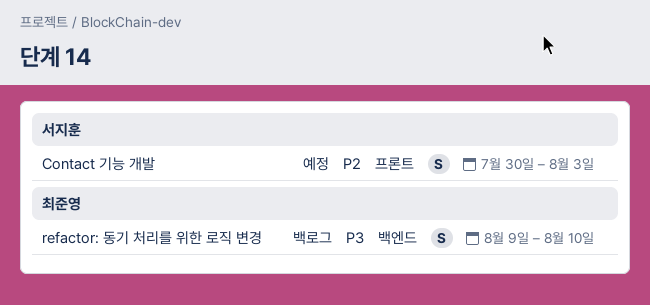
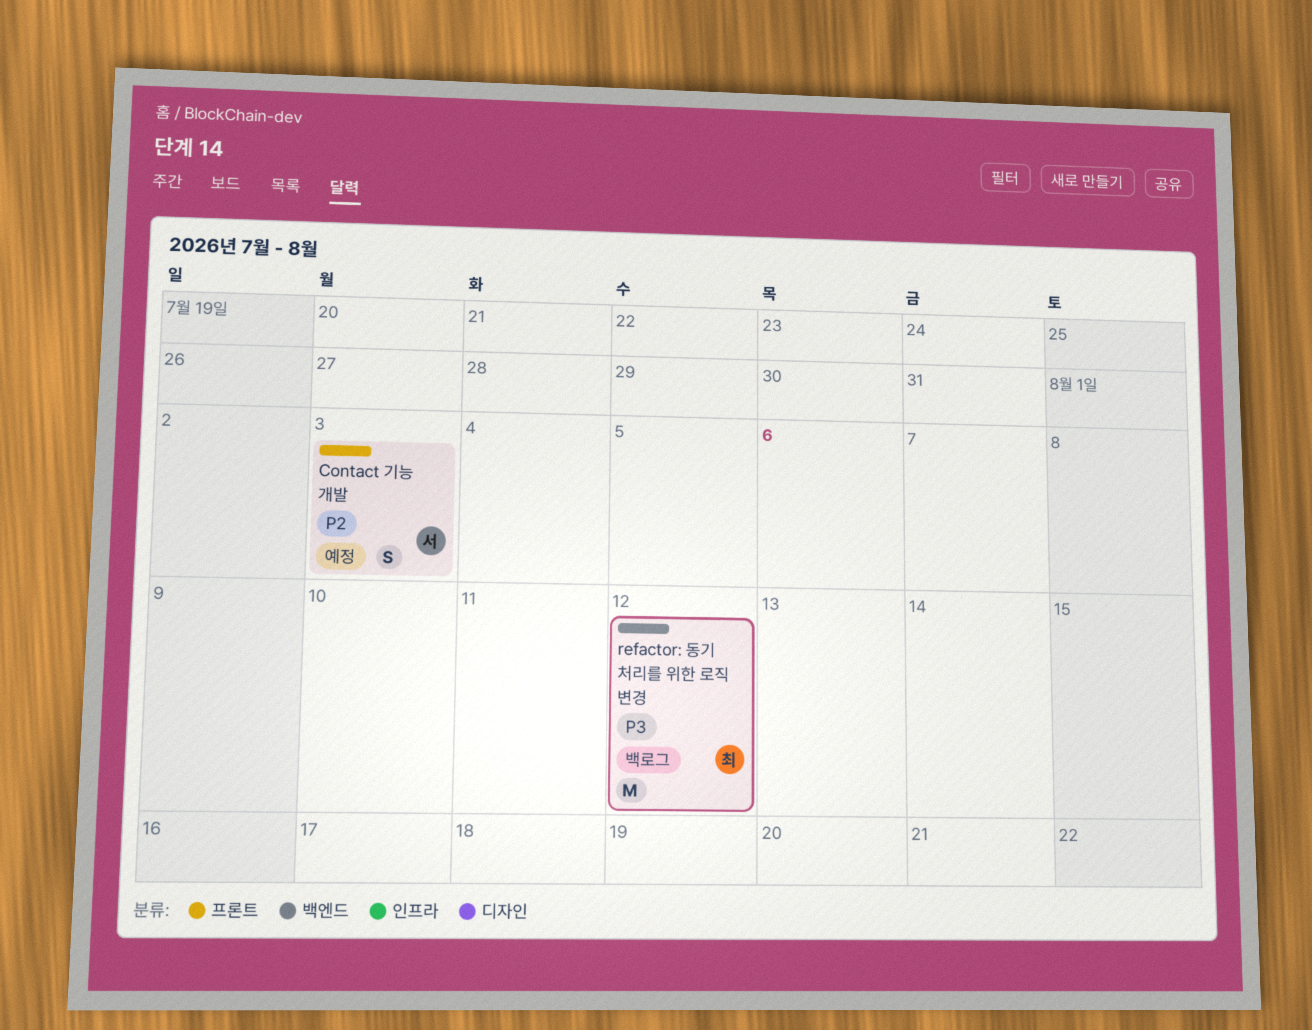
refactor: 동기 처리를 위한 로직 변경, estimate: S -> M
refactor: 동기 처리를 위한 로직 변경, due: Aug 10 -> Aug 12

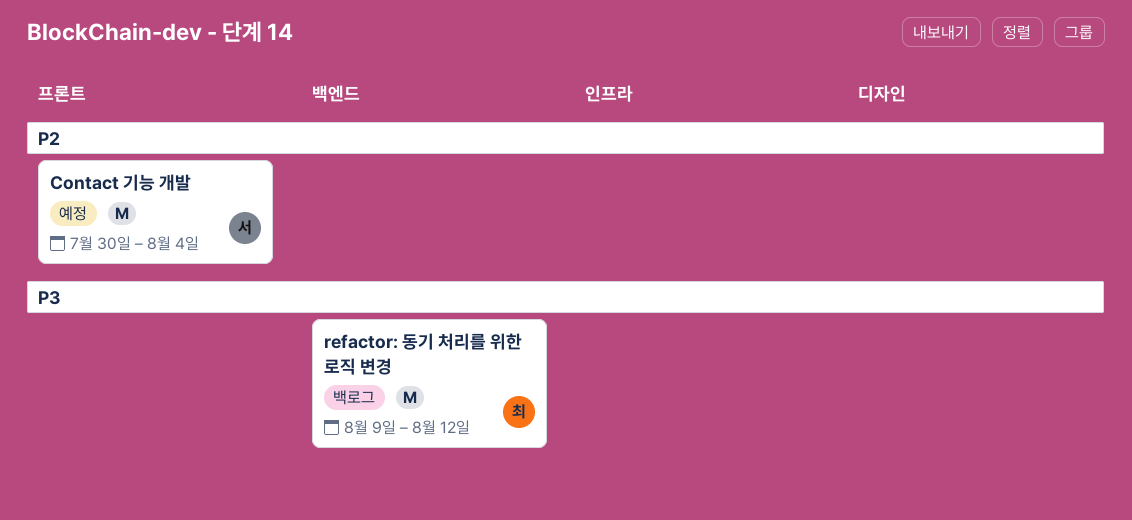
Contact 기능 개발, estimate: S -> M
Contact 기능 개발, due: Aug 3 -> Aug 4

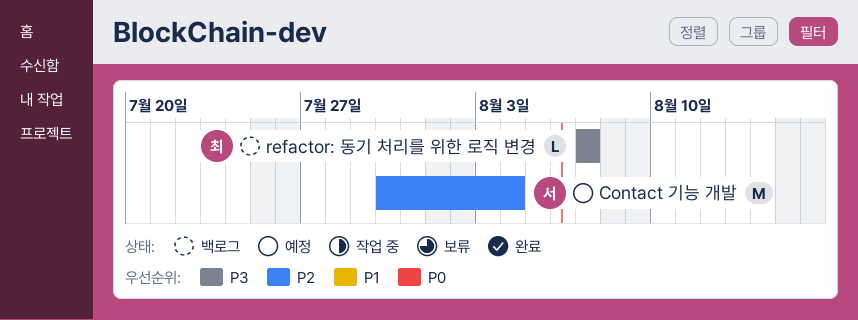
refactor: 동기 처리를 위한 로직 변경, estimate: M -> L
refactor: 동기 처리를 위한 로직 변경, start: Aug 9 -> Aug 7
refactor: 동기 처리를 위한 로직 변경, due: Aug 12 -> Aug 7

